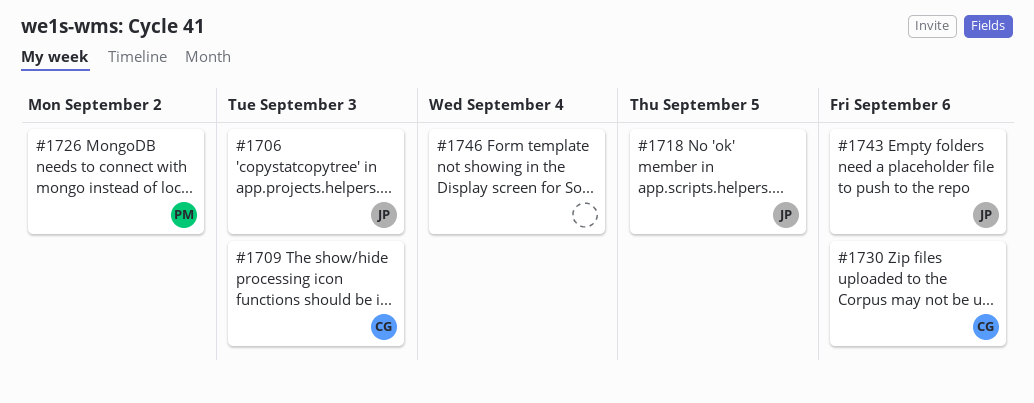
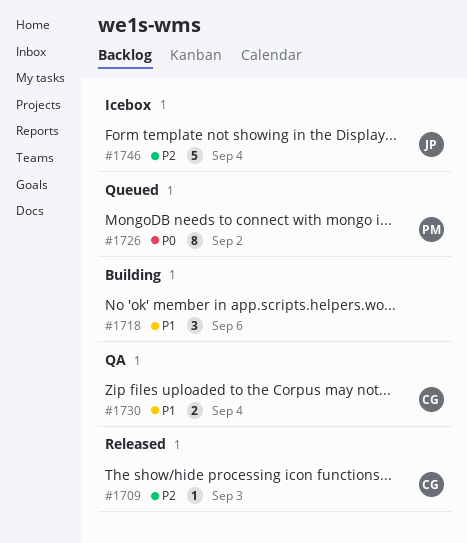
#1706: present -> none
#1718, owner: JP -> none
#1718, due: Sep 5 -> Sep 6
#1730, due: Sep 6 -> Sep 4
#1743: present -> none
#1746, owner: none -> JP

